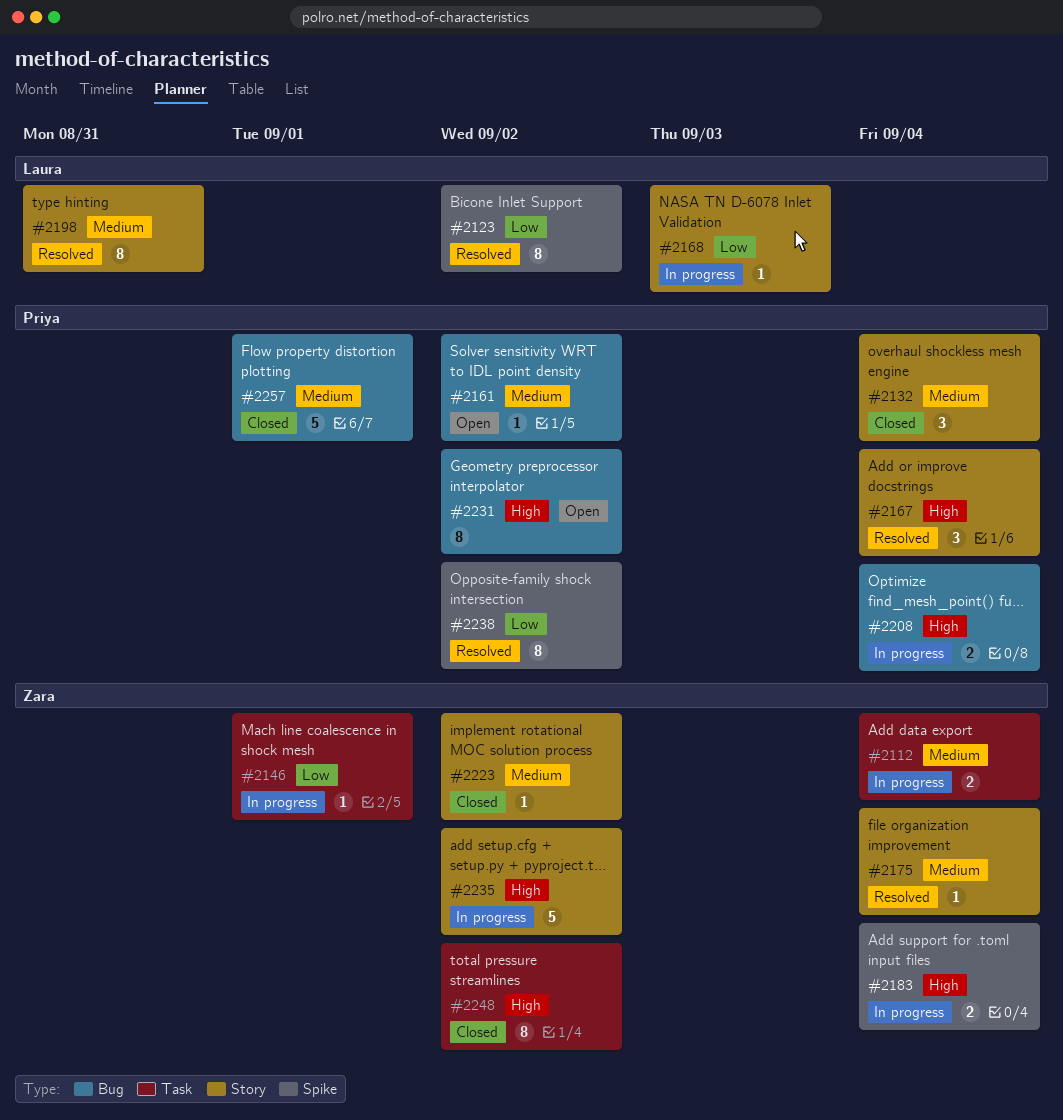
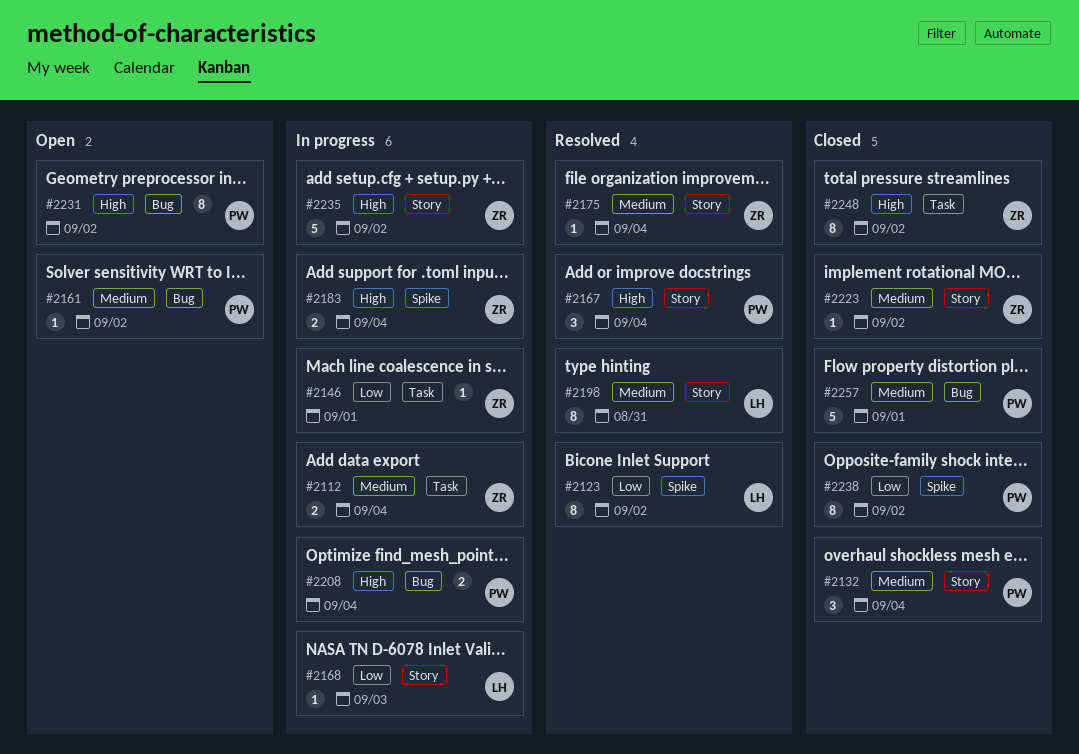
#2238, status: Resolved -> Closed

